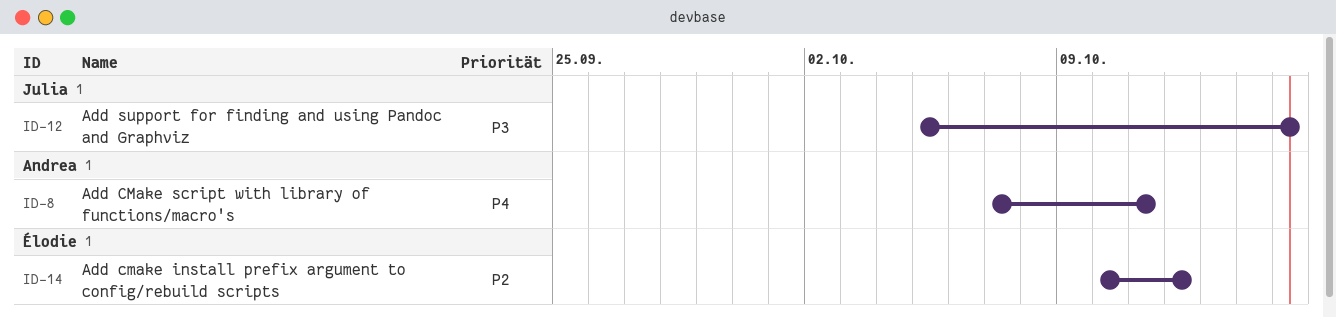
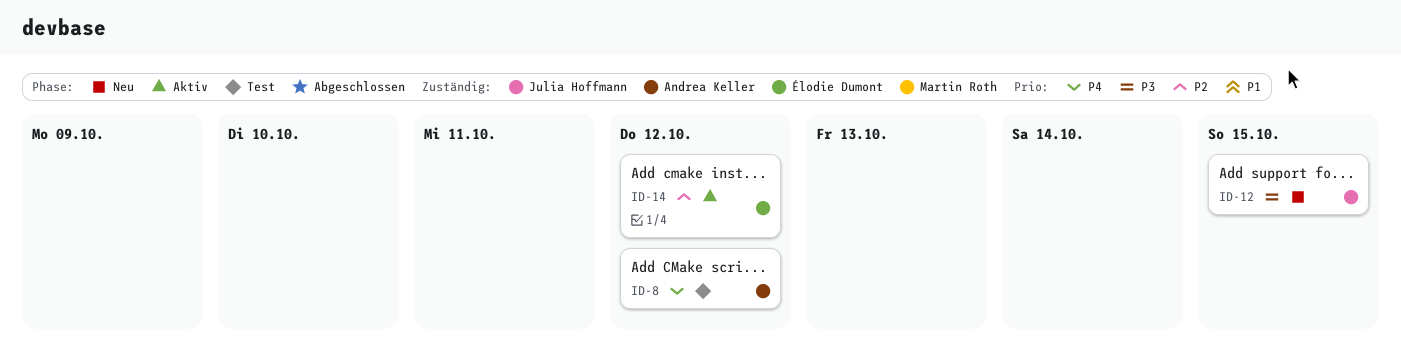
ID-8, due: Oct 11 -> Oct 12

